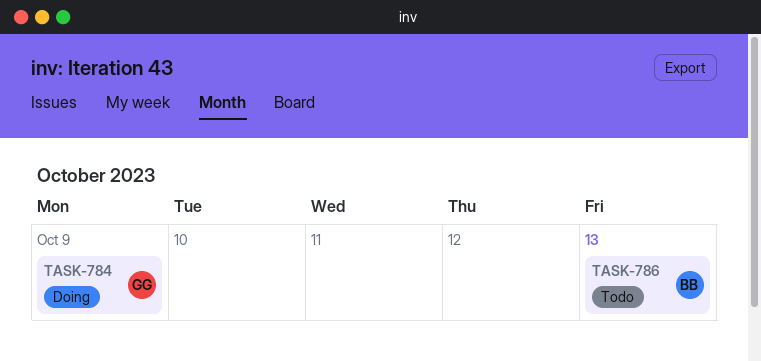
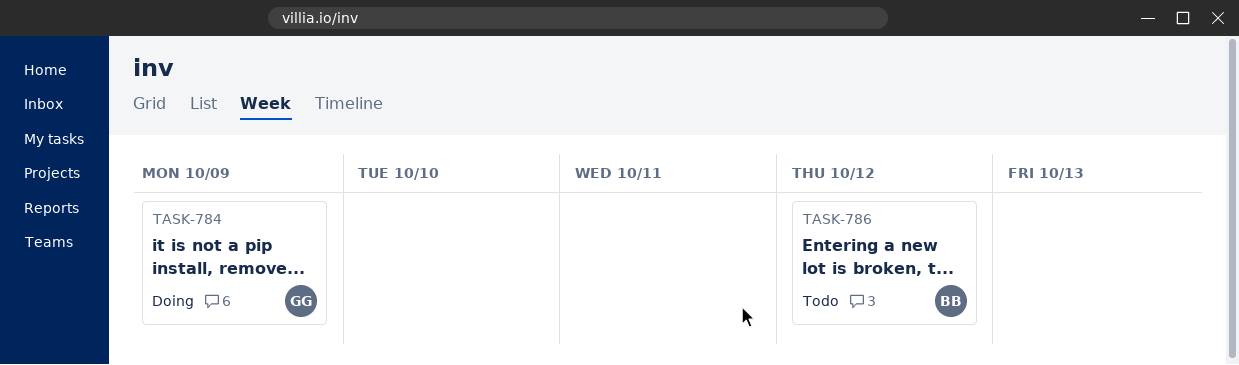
TASK-786, due: Oct 13 -> Oct 12

